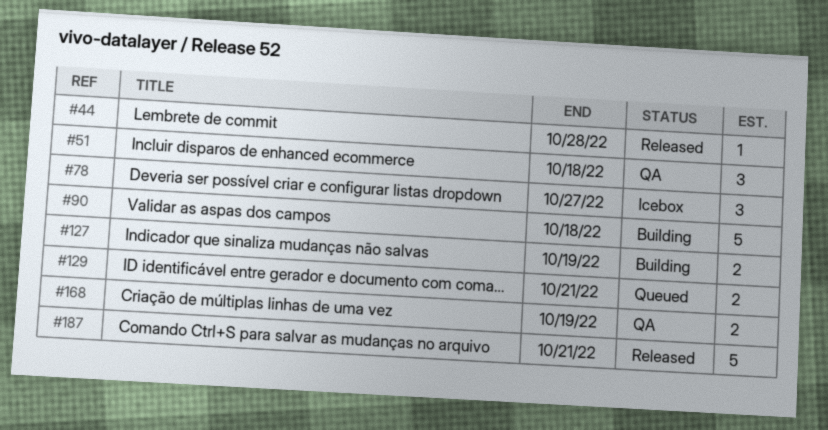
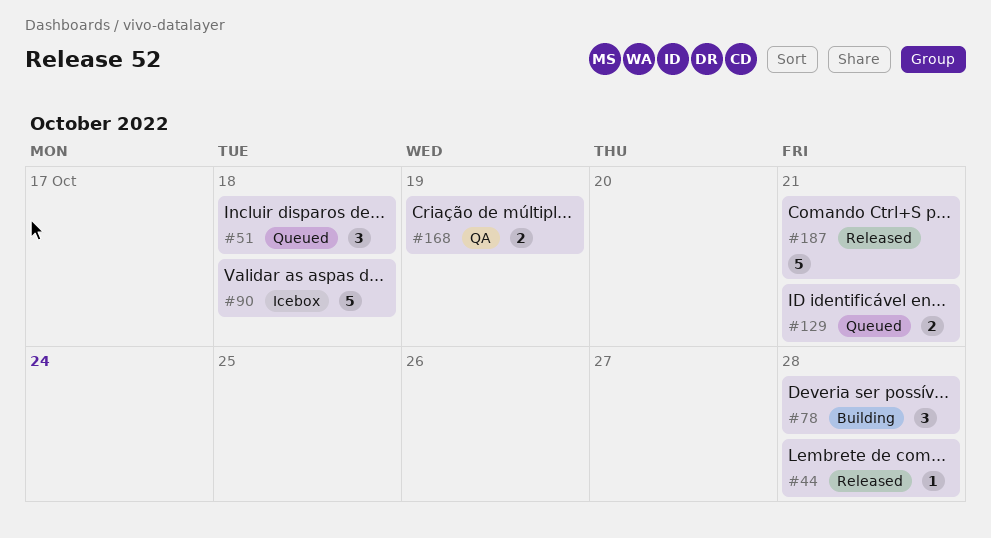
#51, status: QA -> Queued
#78, status: Icebox -> Building
#78, due: Oct 27 -> Oct 28
#90, status: Building -> Icebox
#127: present -> none

